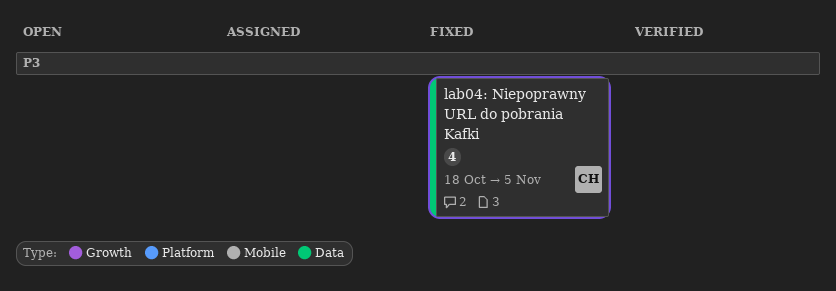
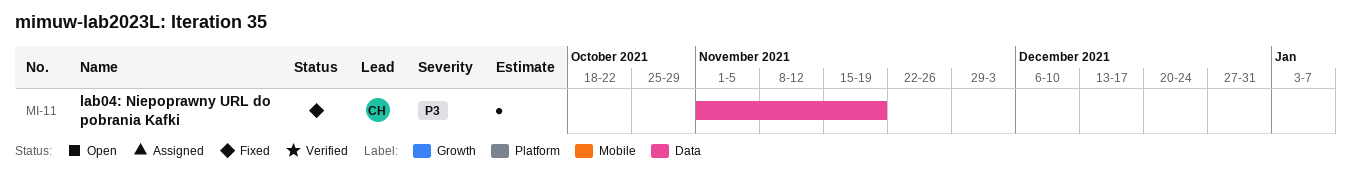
lab04: Niepoprawny URL do pobrania Kafki, estimate: 4 -> 1
lab04: Niepoprawny URL do pobrania Kafki, start: Oct 18 -> Nov 1
lab04: Niepoprawny URL do pobrania Kafki, due: Nov 5 -> Nov 19

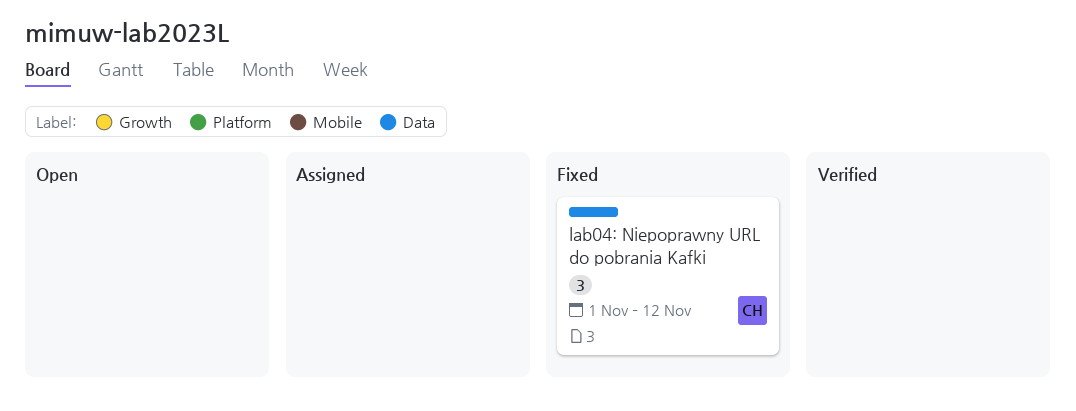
lab04: Niepoprawny URL do pobrania Kafki, estimate: 1 -> 3
lab04: Niepoprawny URL do pobrania Kafki, due: Nov 19 -> Nov 12

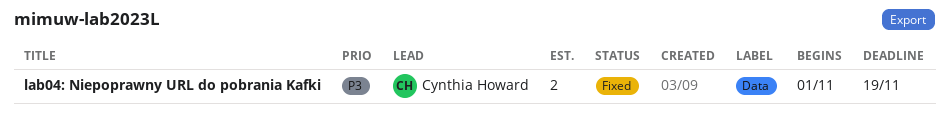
lab04: Niepoprawny URL do pobrania Kafki, estimate: 3 -> 2
lab04: Niepoprawny URL do pobrania Kafki, due: Nov 12 -> Nov 19

